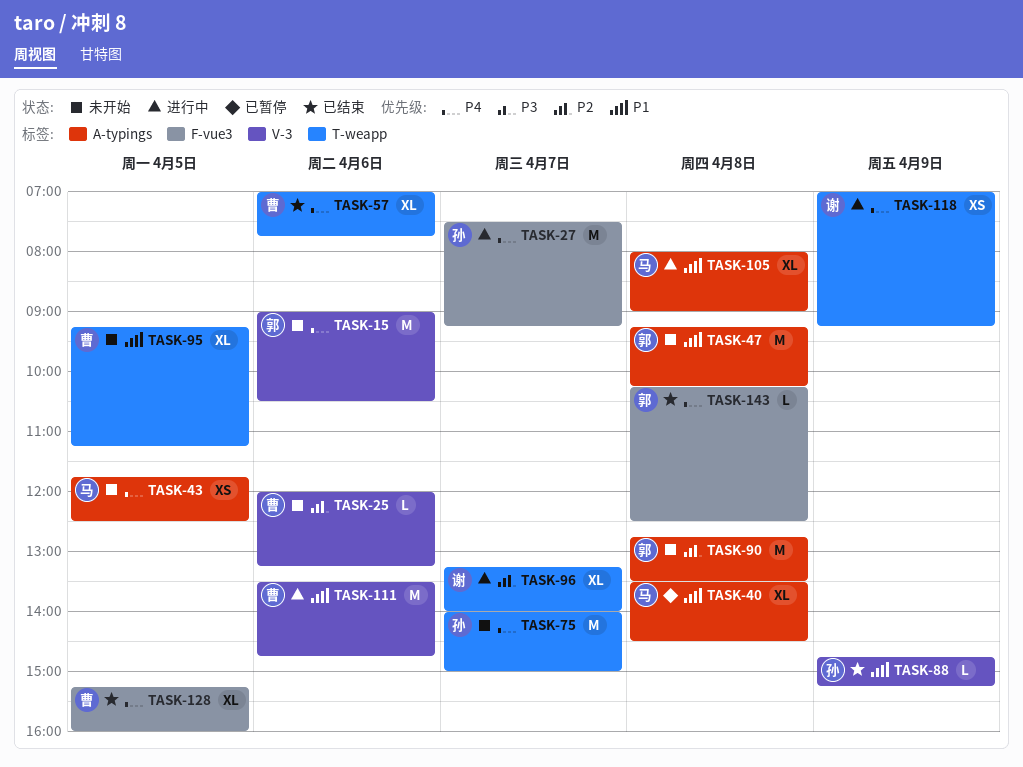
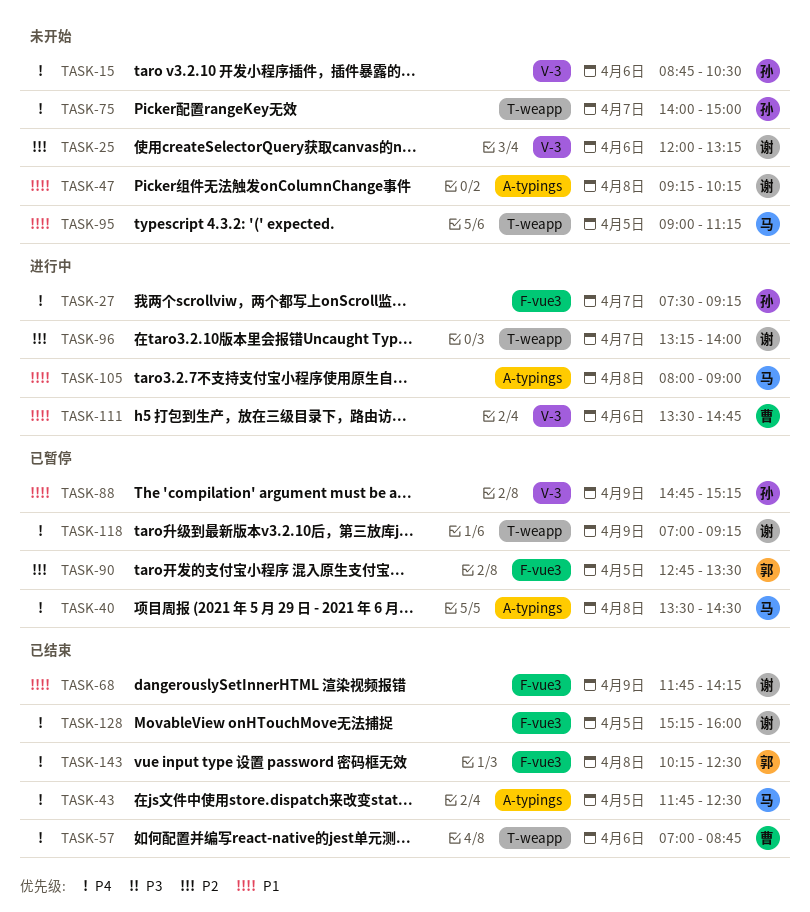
TASK-15, owner: 郭 -> 孙
TASK-15, begins: 09:00 -> 08:45
TASK-25, owner: 曹 -> 谢
TASK-40, priority: P1 -> P4
TASK-43, status: 未开始 -> 已结束
TASK-47, owner: 郭 -> 谢
TASK-57, ends: 07:45 -> 08:45
TASK-68: none -> present
TASK-88, status: 已结束 -> 已暂停
TASK-90, status: 未开始 -> 已暂停
TASK-90, label: A-typings -> F-vue3
TASK-90, day: Apr 8 -> Apr 5
TASK-95, owner: 曹 -> 马
TASK-95, begins: 09:15 -> 09:00
TASK-118, status: 进行中 -> 已暂停
TASK-128, owner: 曹 -> 谢

